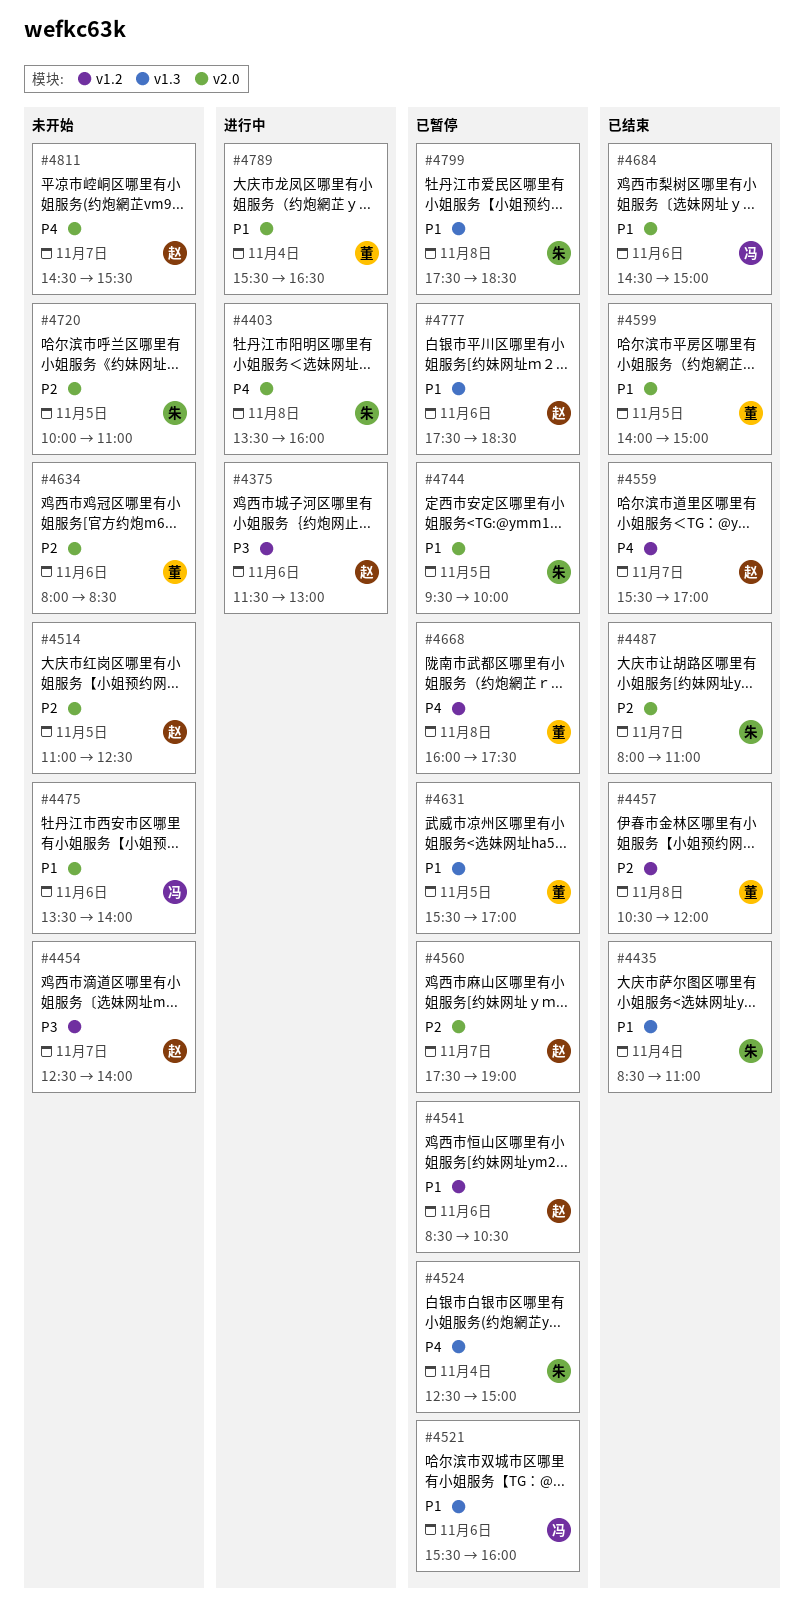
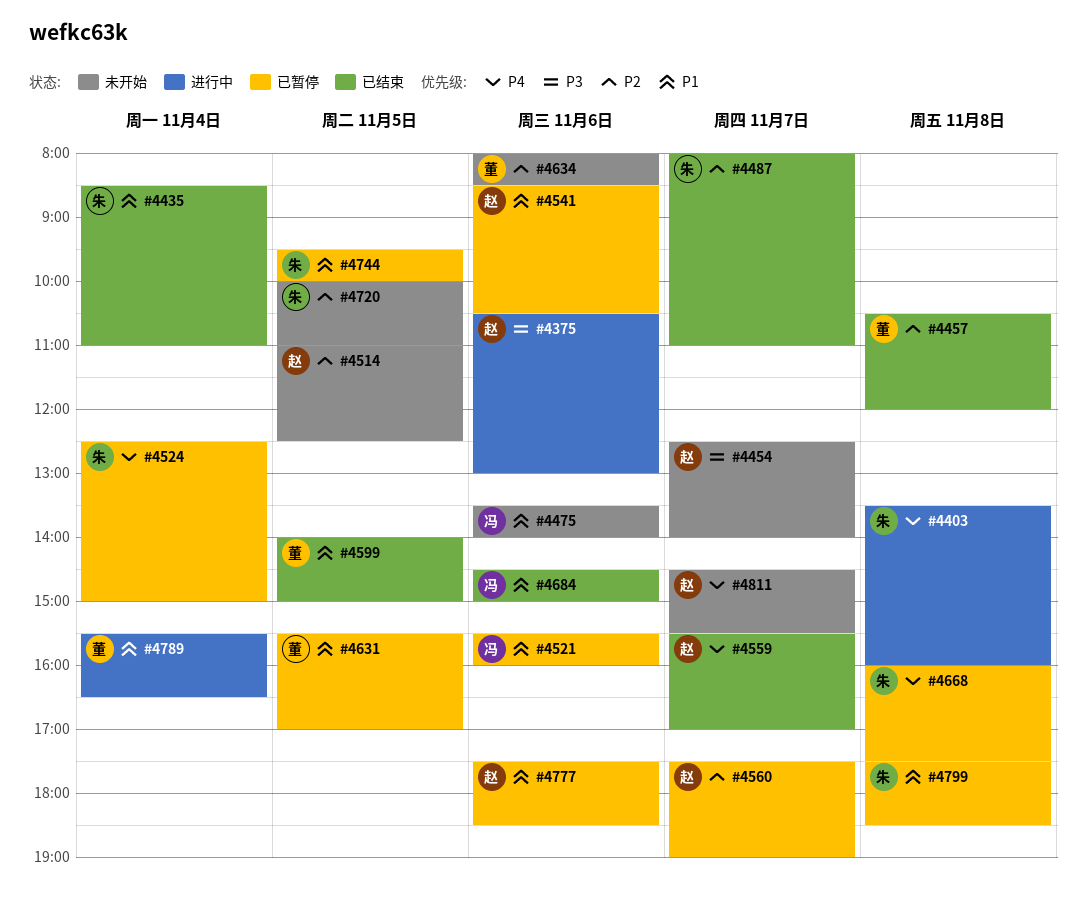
#4375, begins: 11:30 -> 10:30
#4668, owner: 董 -> 朱

